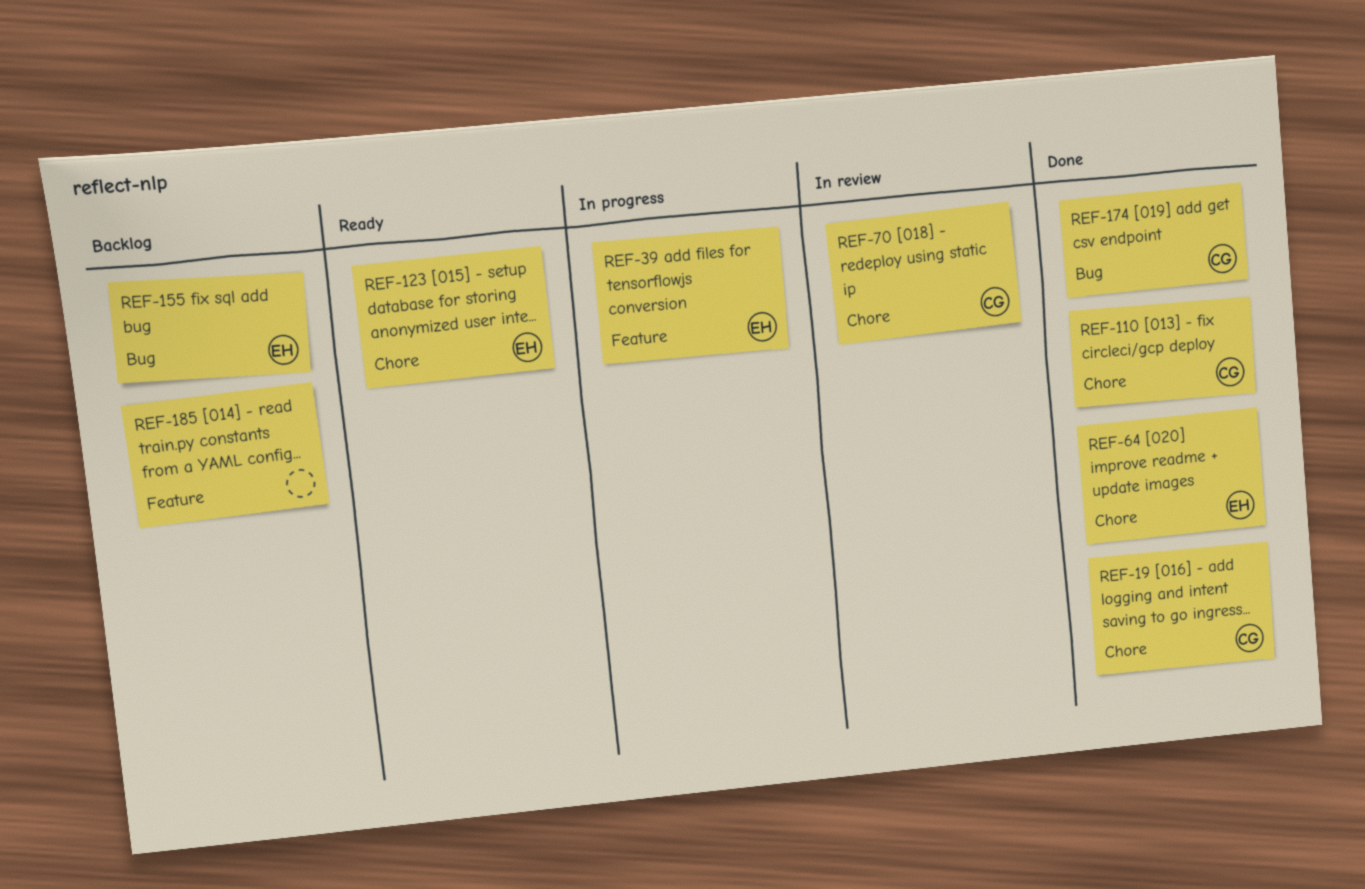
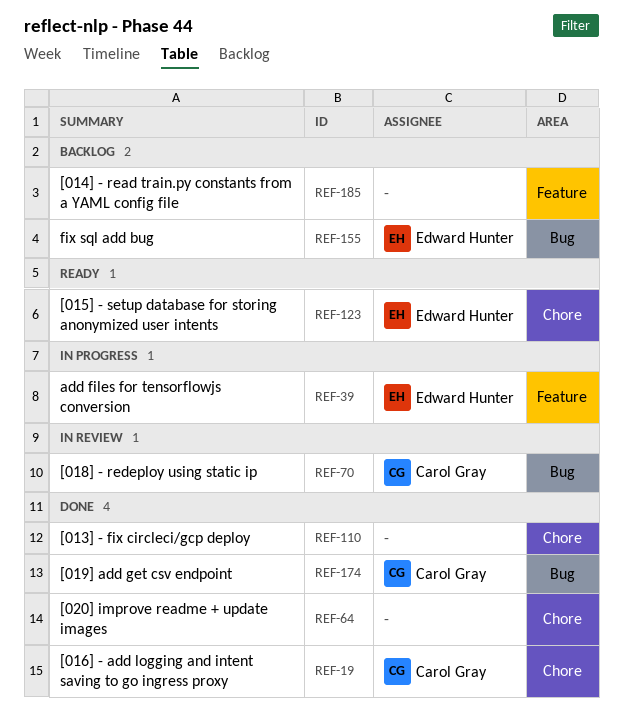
REF-64, owner: Edward Hunter -> none
REF-70, label: Chore -> Bug
REF-110, owner: Carol Gray -> none

